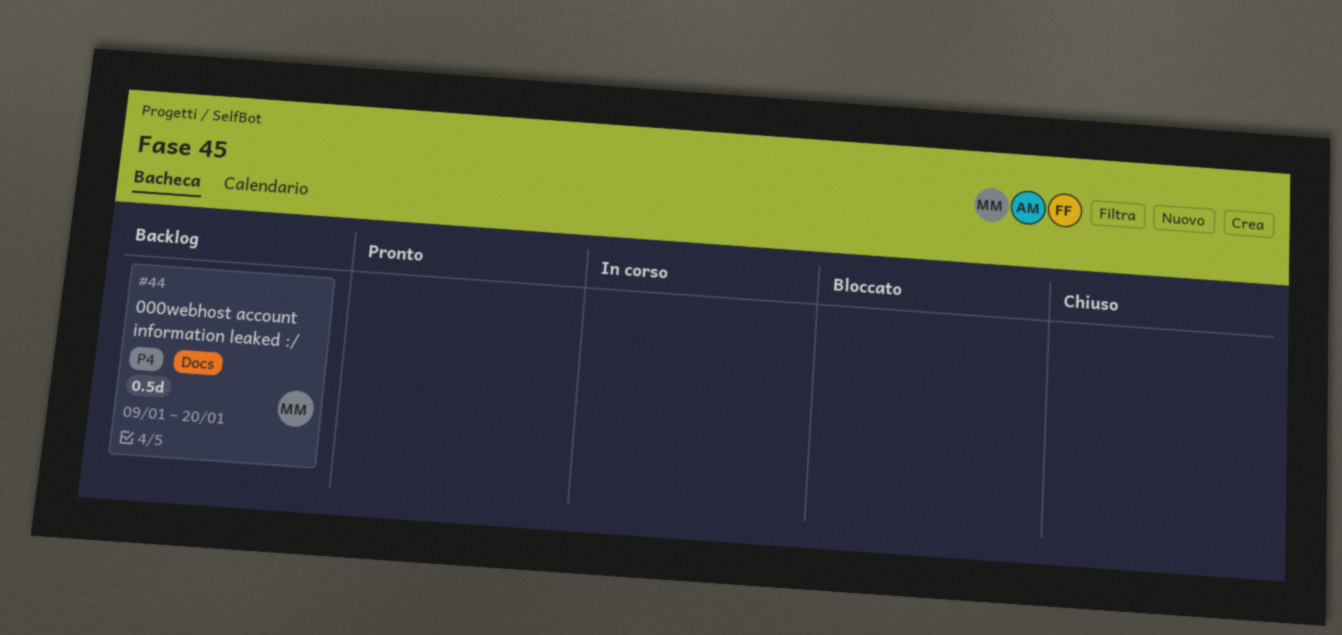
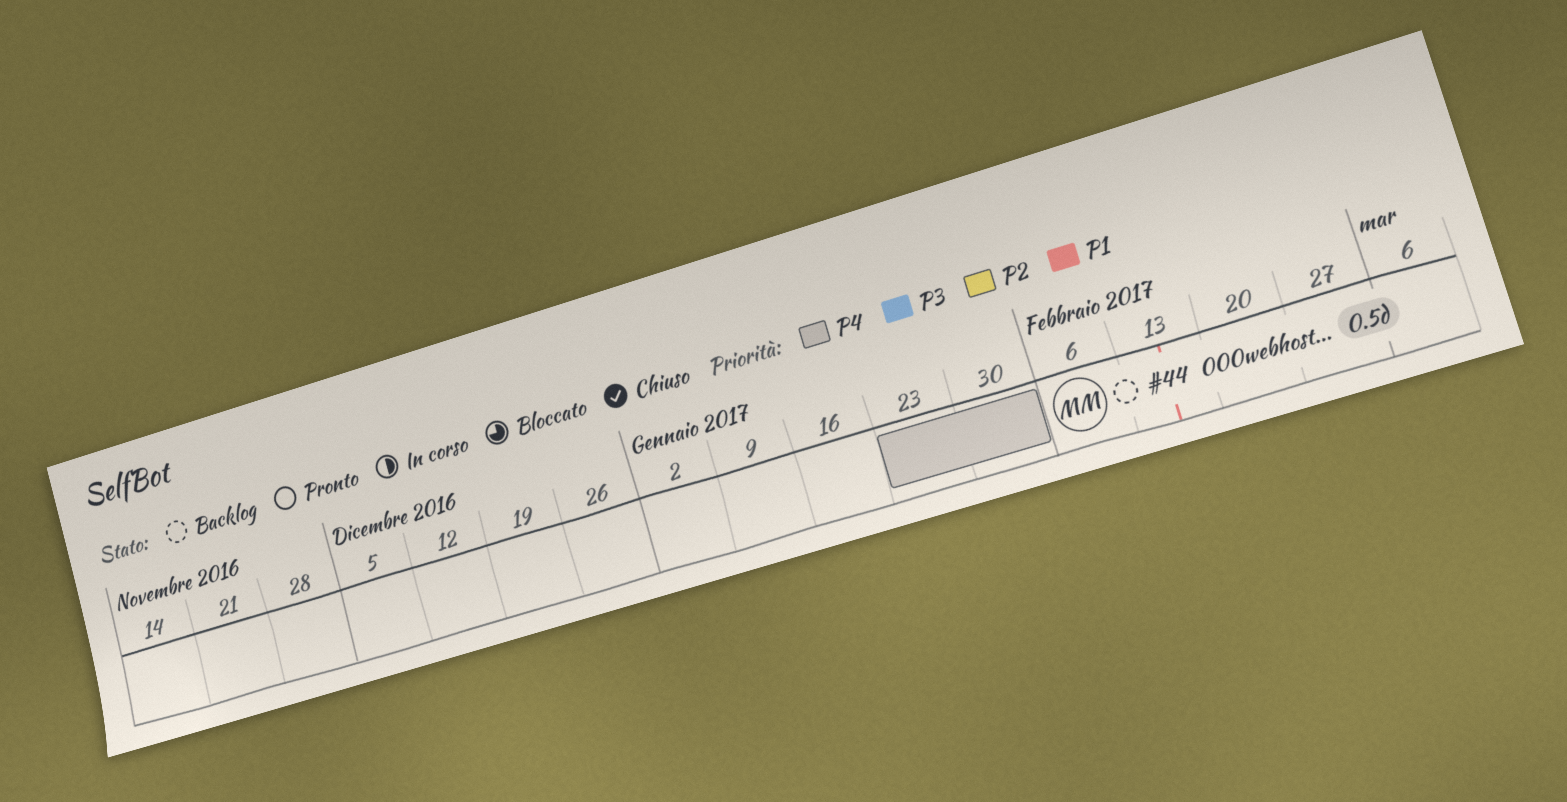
#44, start: Jan 9 -> Jan 23
#44, due: Jan 20 -> Feb 3

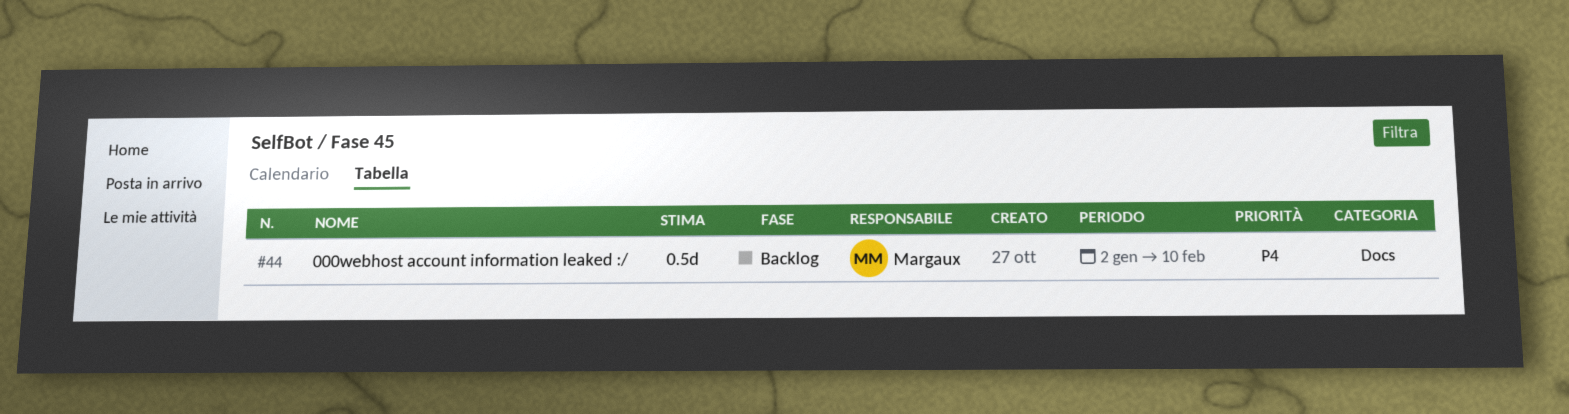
#44, start: Jan 23 -> Jan 2
#44, due: Feb 3 -> Feb 10

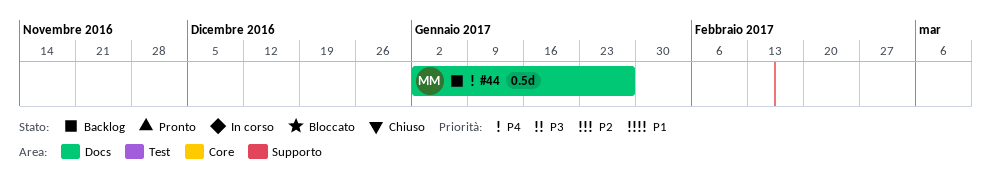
#44, due: Feb 10 -> Jan 27

